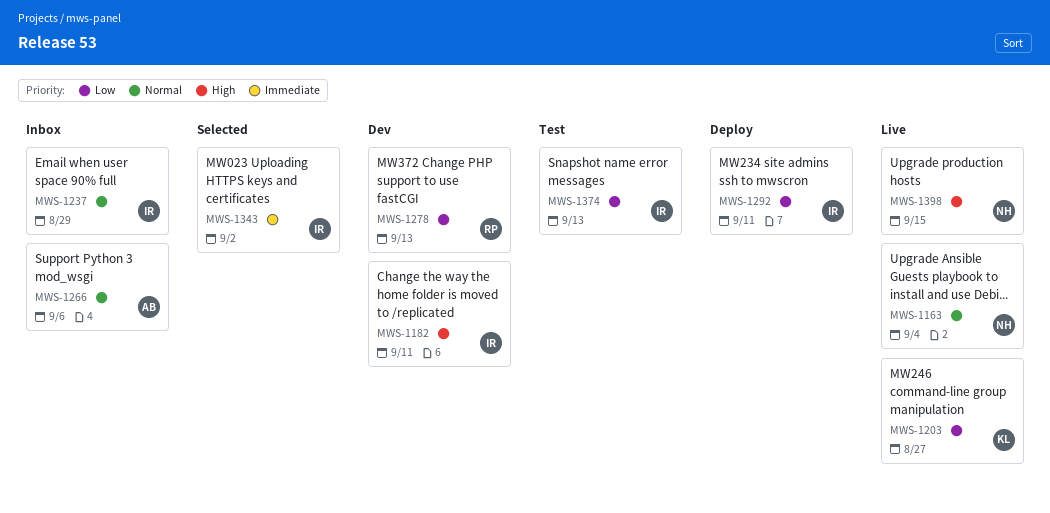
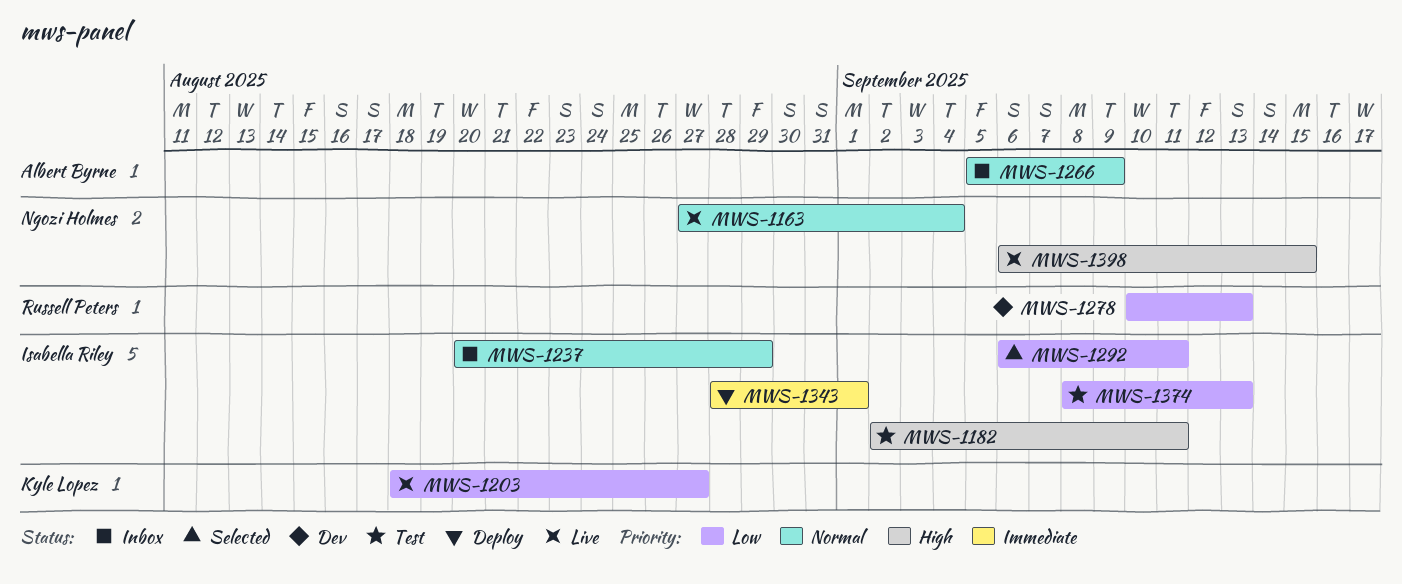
MWS-1182, status: Dev -> Test
MWS-1266, due: Sep 6 -> Sep 9
MWS-1292, status: Deploy -> Selected
MWS-1343, status: Selected -> Deploy
MWS-1343, due: Sep 2 -> Sep 1

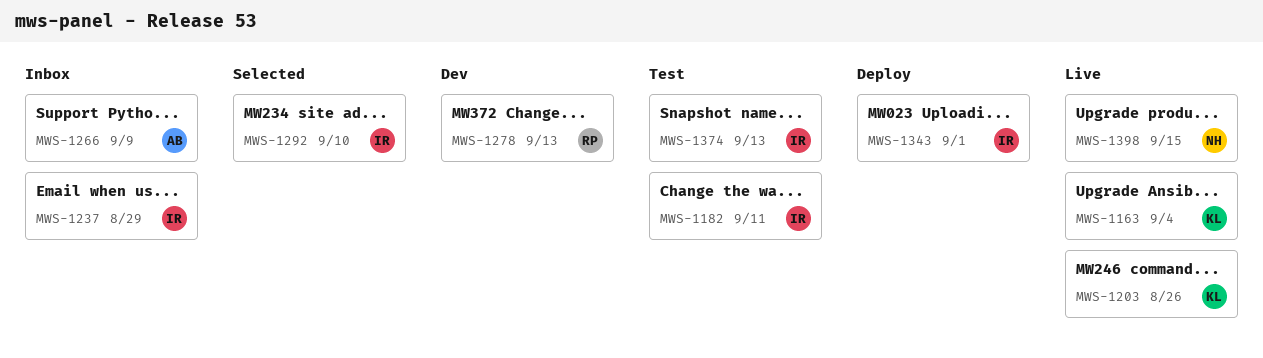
MWS-1163, owner: Ngozi Holmes -> Kyle Lopez
MWS-1203, due: Aug 27 -> Aug 26
MWS-1292, due: Sep 11 -> Sep 10

